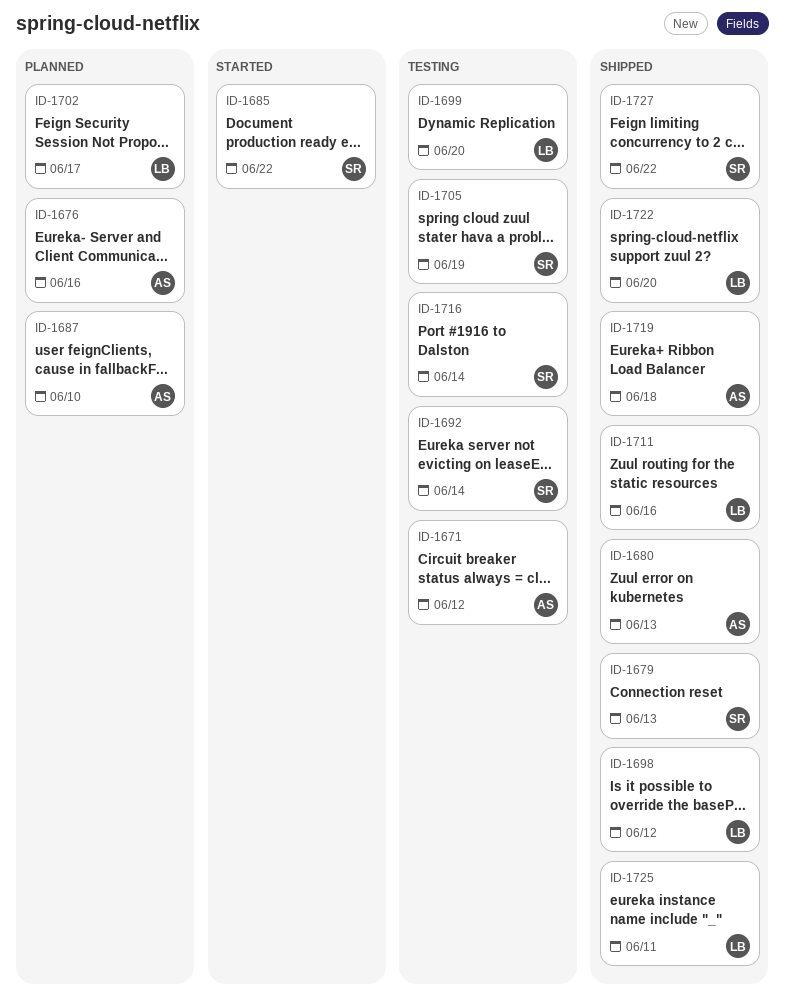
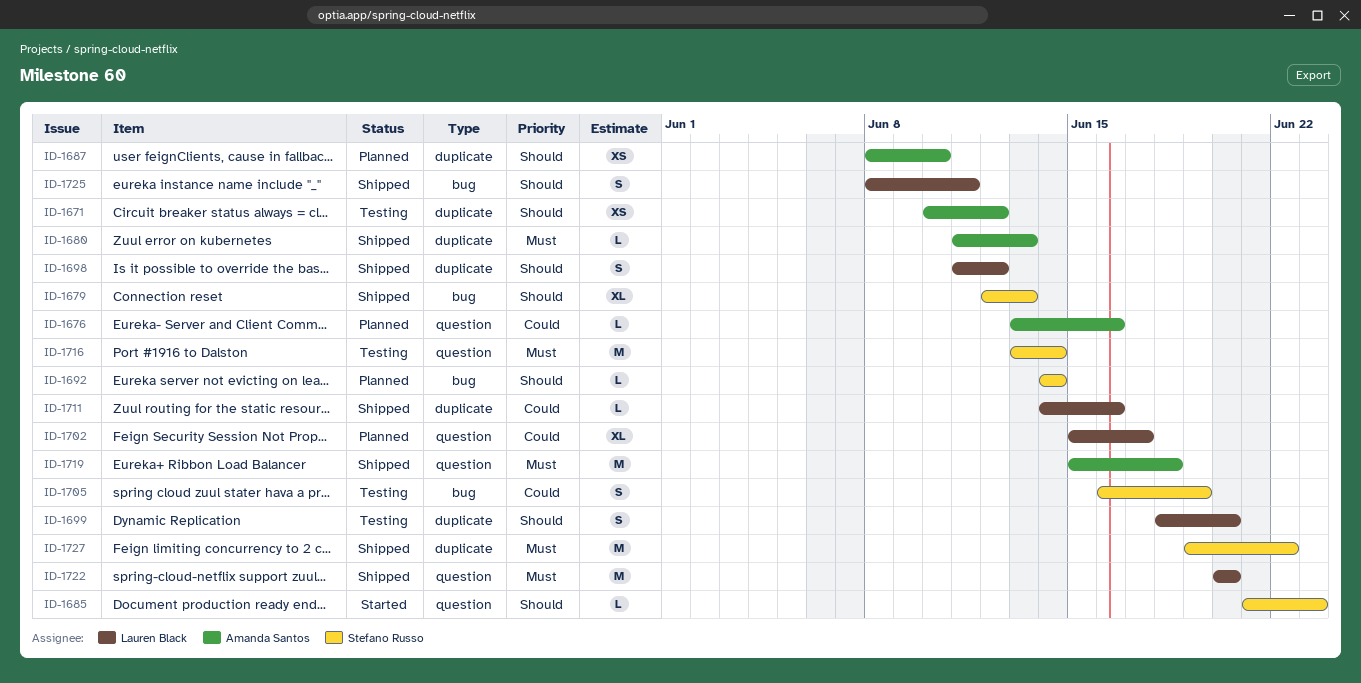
ID-1685, due: Jun 22 -> Jun 23
ID-1692, status: Testing -> Planned

